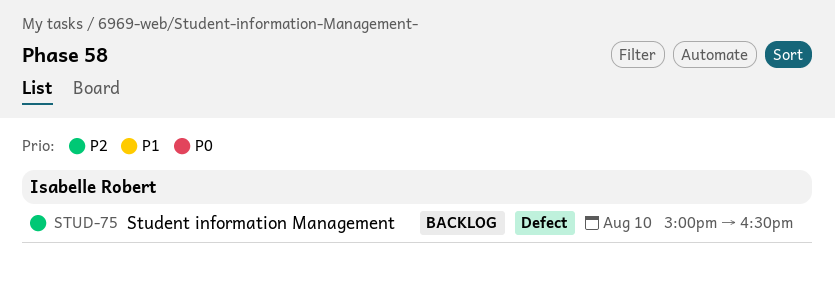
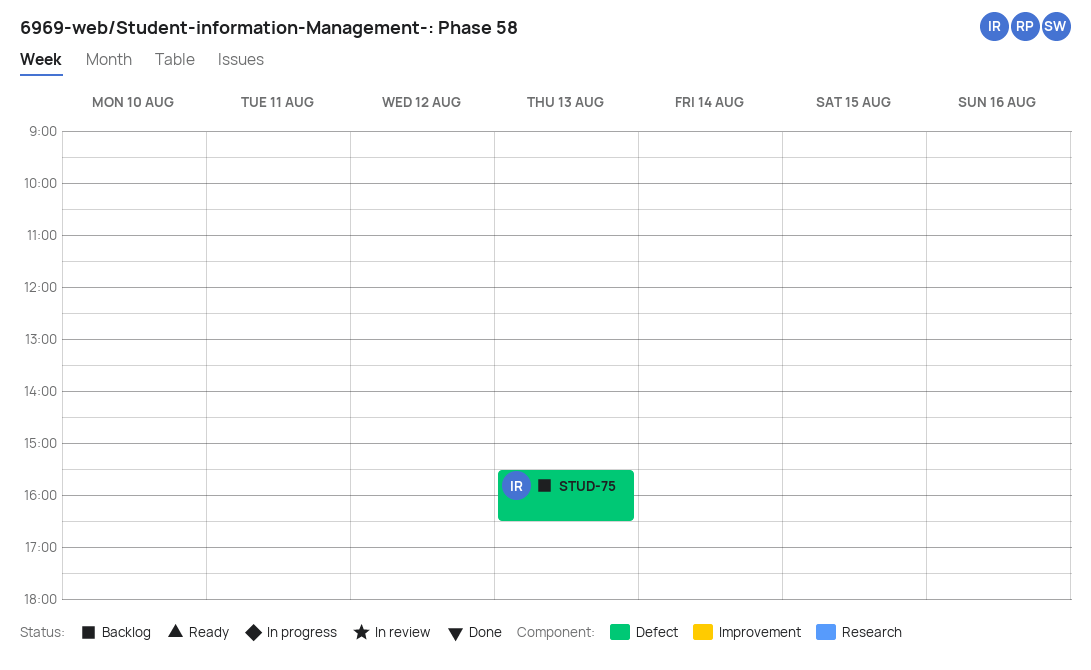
STUD-75, day: Aug 10 -> Aug 13
STUD-75, begins: 15:00 -> 15:30

